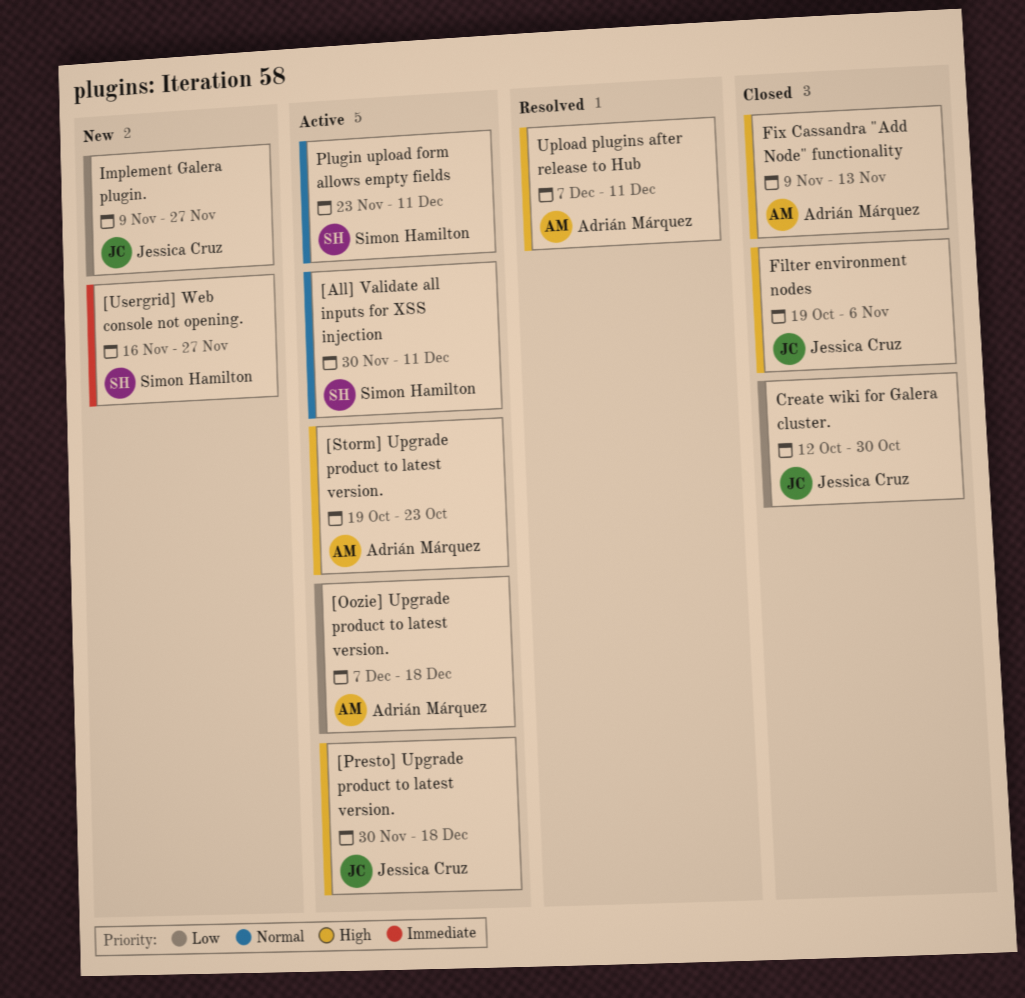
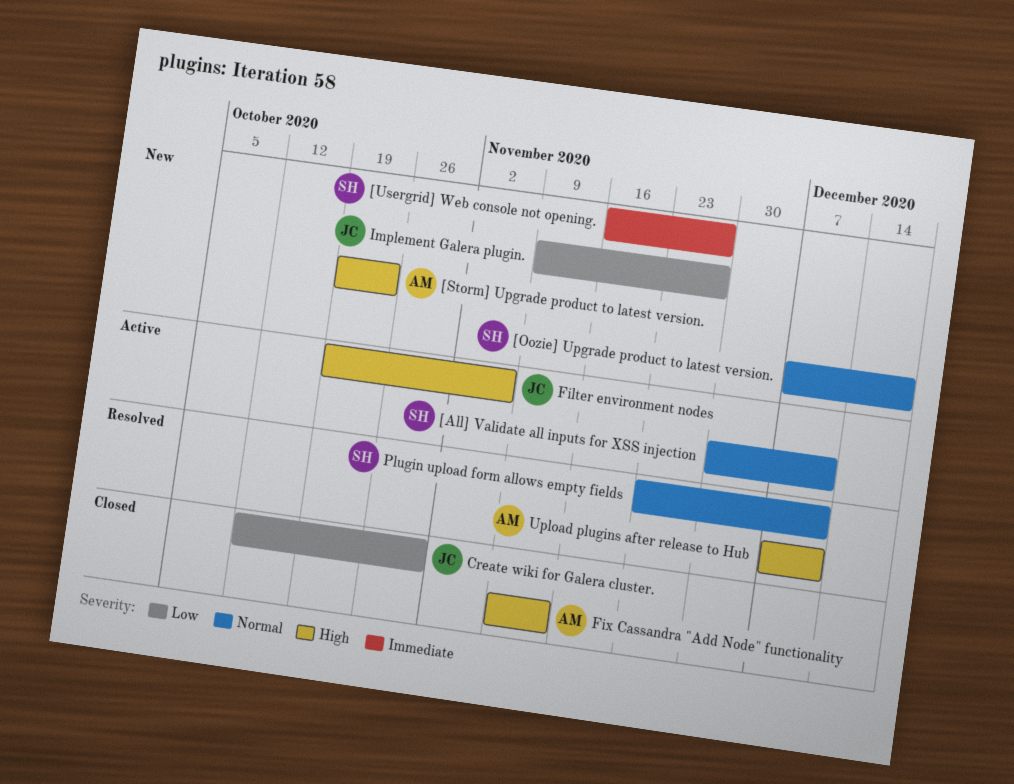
[Oozie] Upgrade product to latest version., status: Active -> New
[Oozie] Upgrade product to latest version., owner: Adrián Márquez -> Simon Hamilton
[Oozie] Upgrade product to latest version., priority: Low -> Normal
[Presto] Upgrade product to latest version.: present -> none
[Storm] Upgrade product to latest version., status: Active -> New
Filter environment nodes, status: Closed -> Active
Plugin upload form allows empty fields, status: Active -> Resolved

